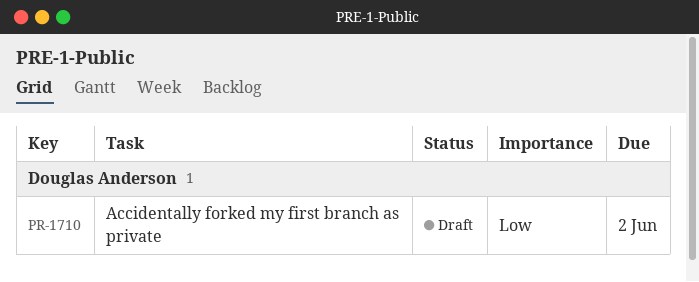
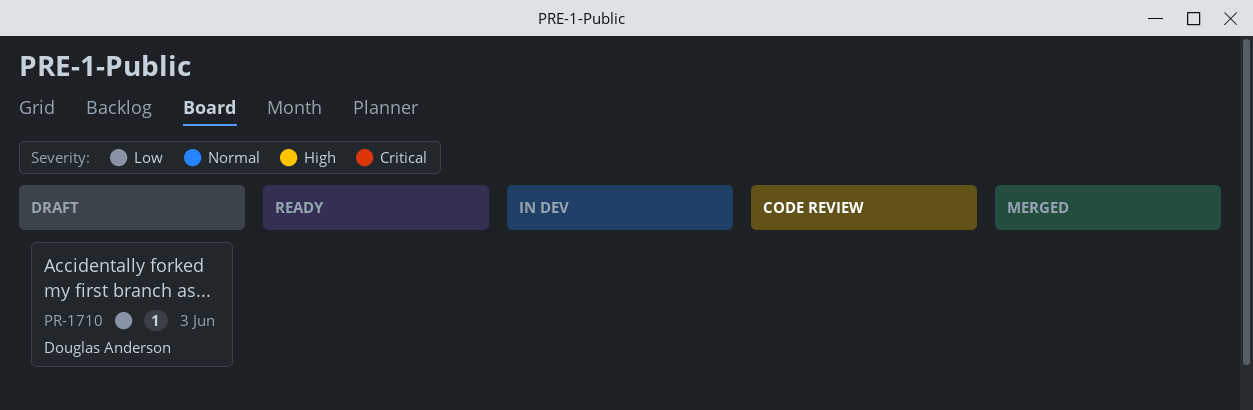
PR-1710, due: Jun 2 -> Jun 3

